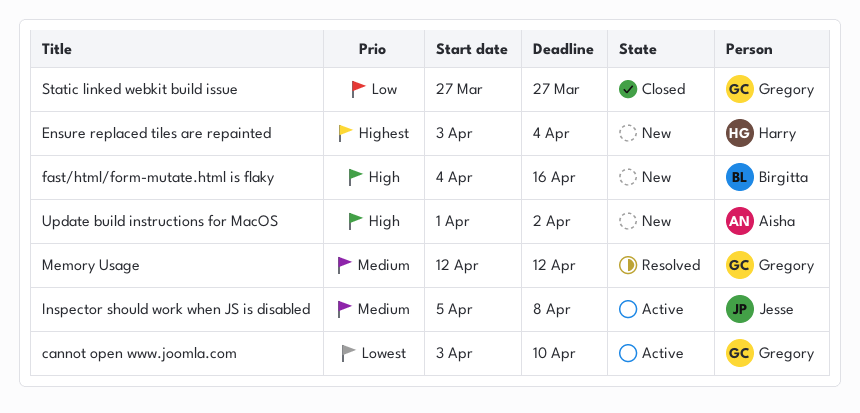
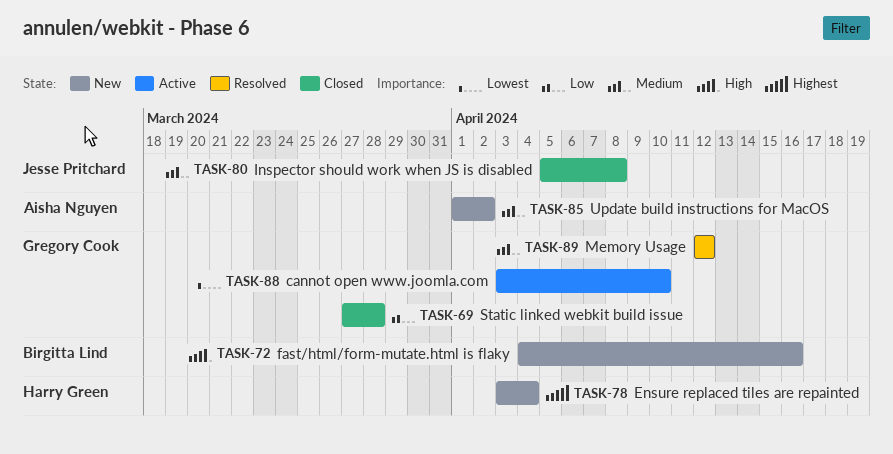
Inspector should work when JS is disabled, status: Active -> Closed
Static linked webkit build issue, due: Mar 27 -> Mar 28
Update build instructions for MacOS, priority: High -> Medium

